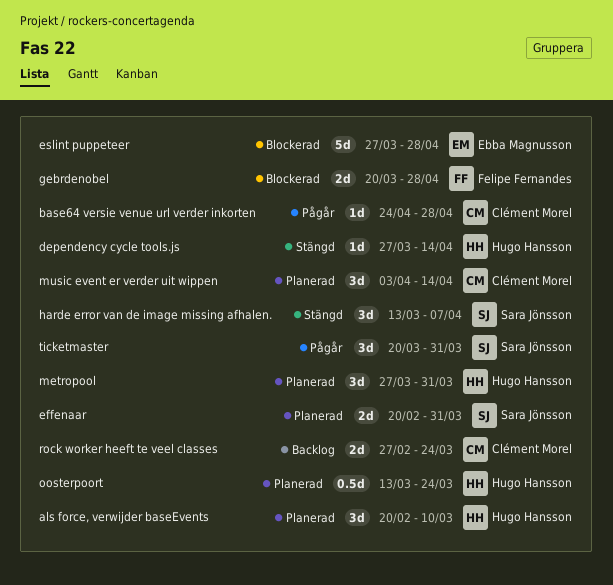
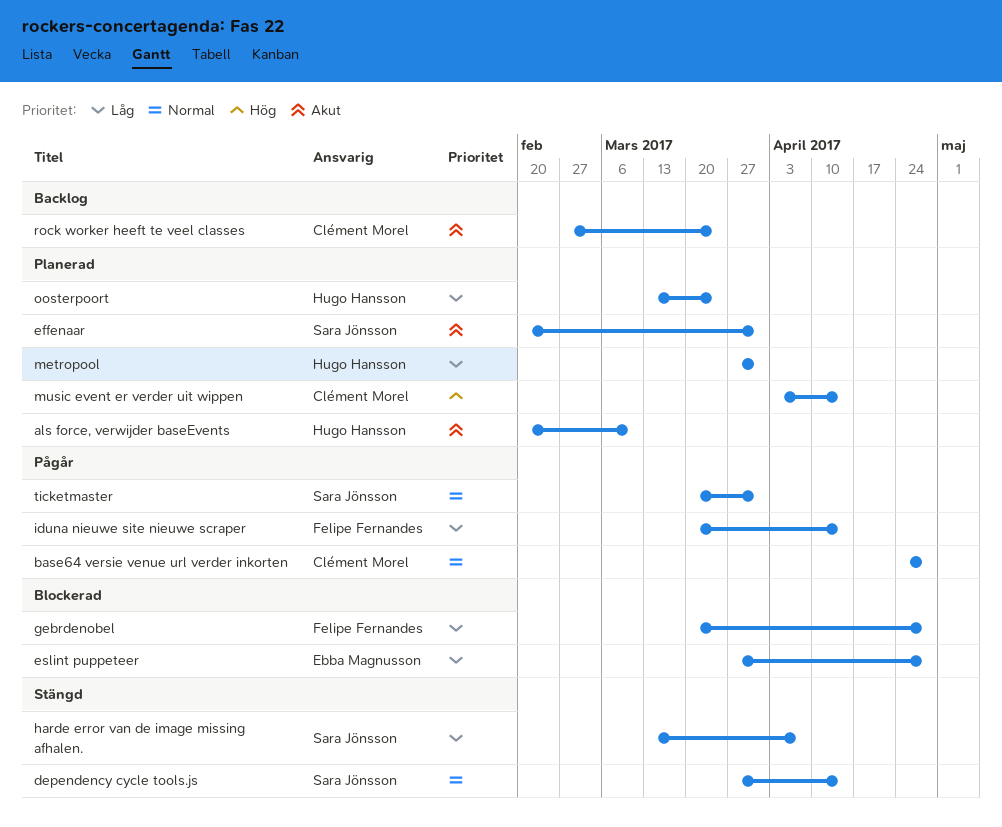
dependency cycle tools.js, owner: Hugo Hansson -> Sara Jönsson
iduna nieuwe site nieuwe scraper: none -> present

